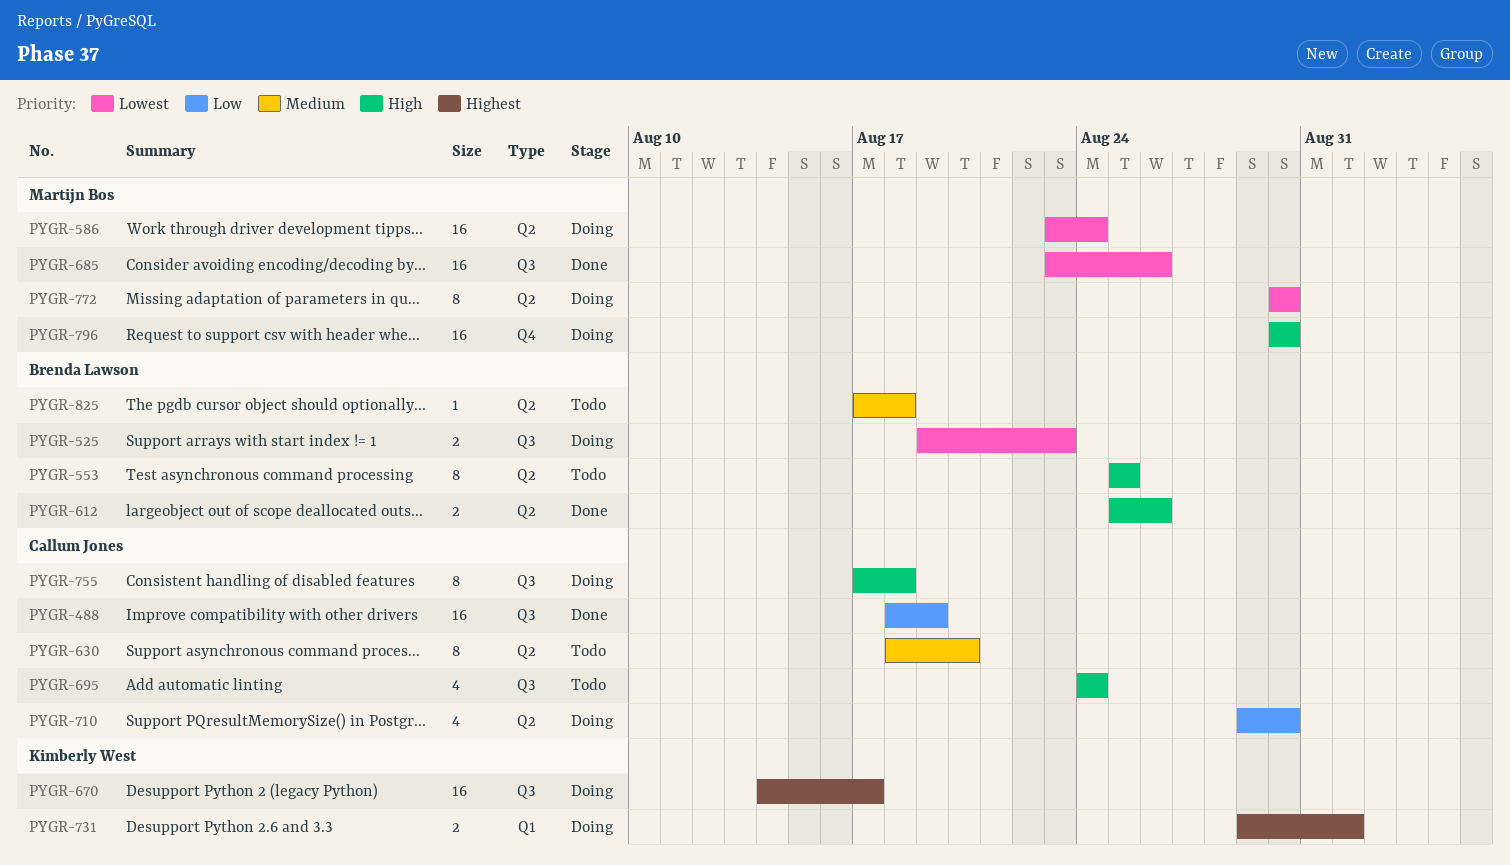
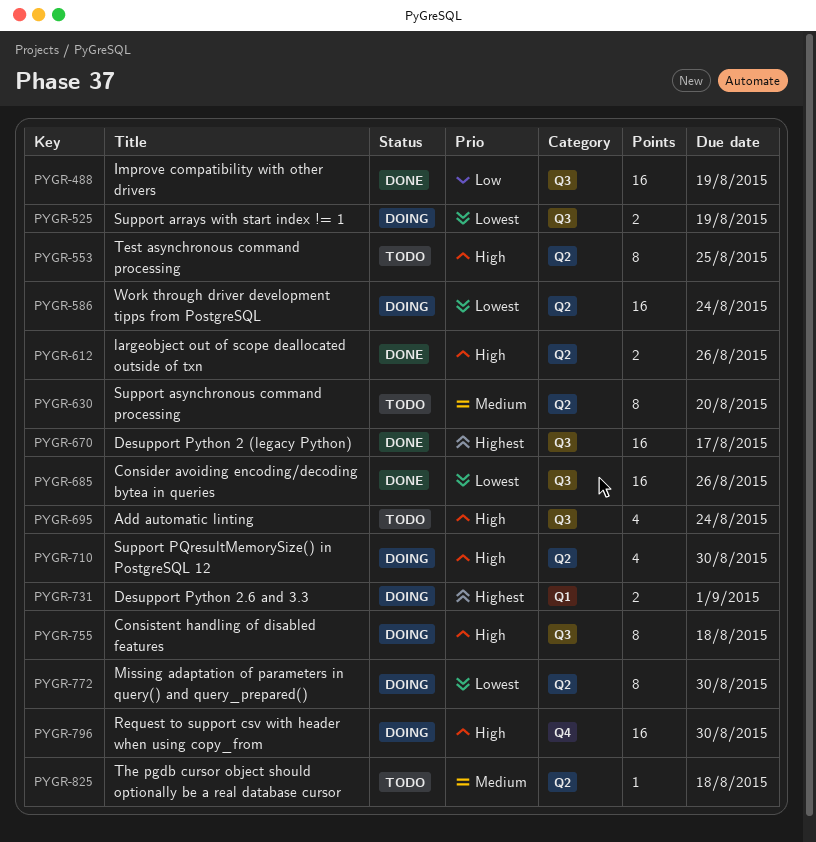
PYGR-525, due: Aug 23 -> Aug 19
PYGR-670, status: Doing -> Done
PYGR-710, priority: Low -> High

